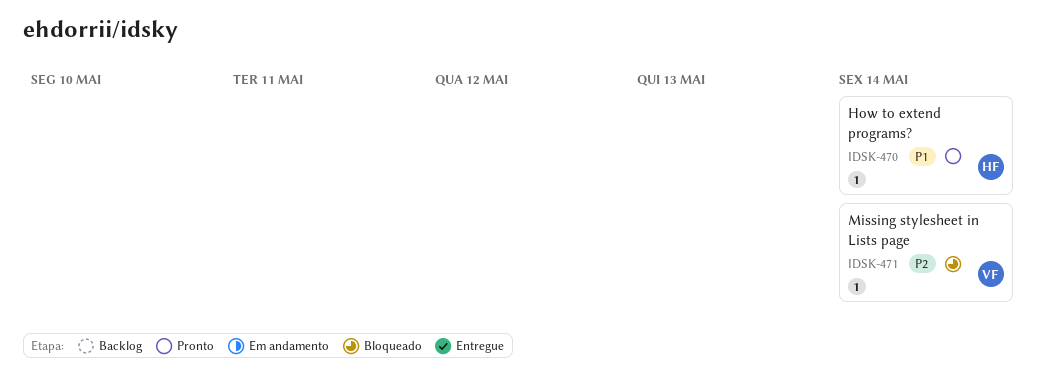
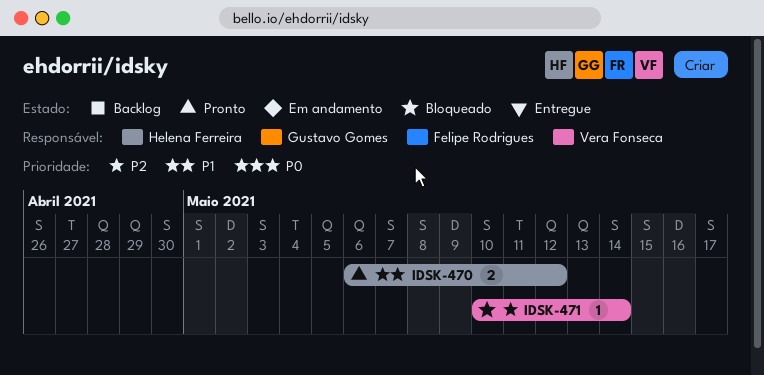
IDSK-470, estimate: 1 -> 2
IDSK-470, due: May 14 -> May 12

